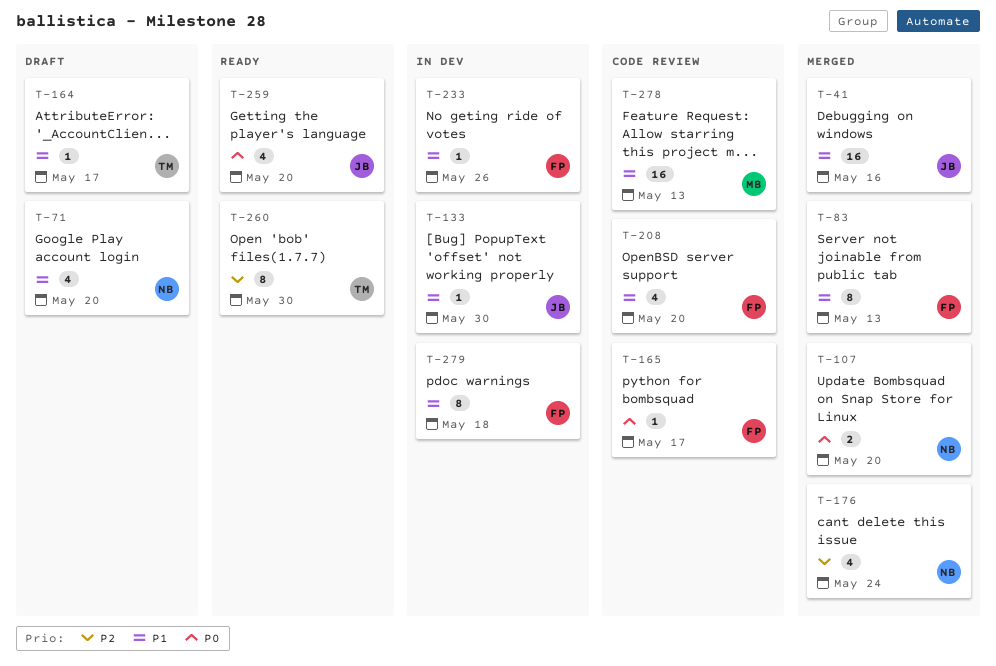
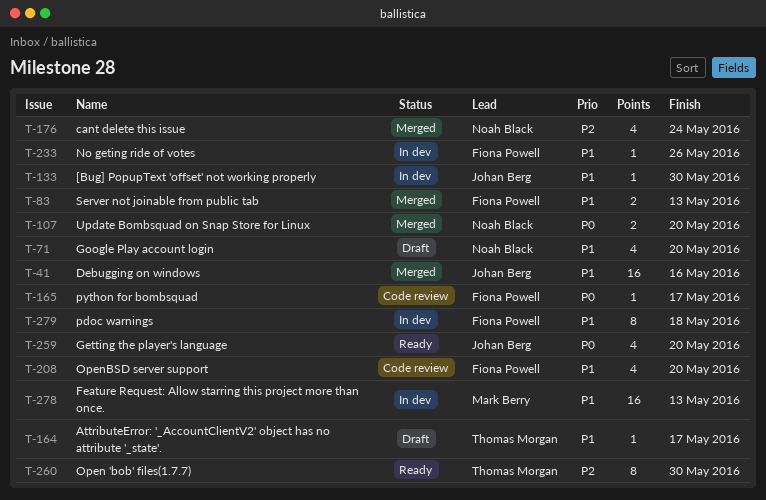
T-83, estimate: 8 -> 2
T-278, status: Code review -> In dev

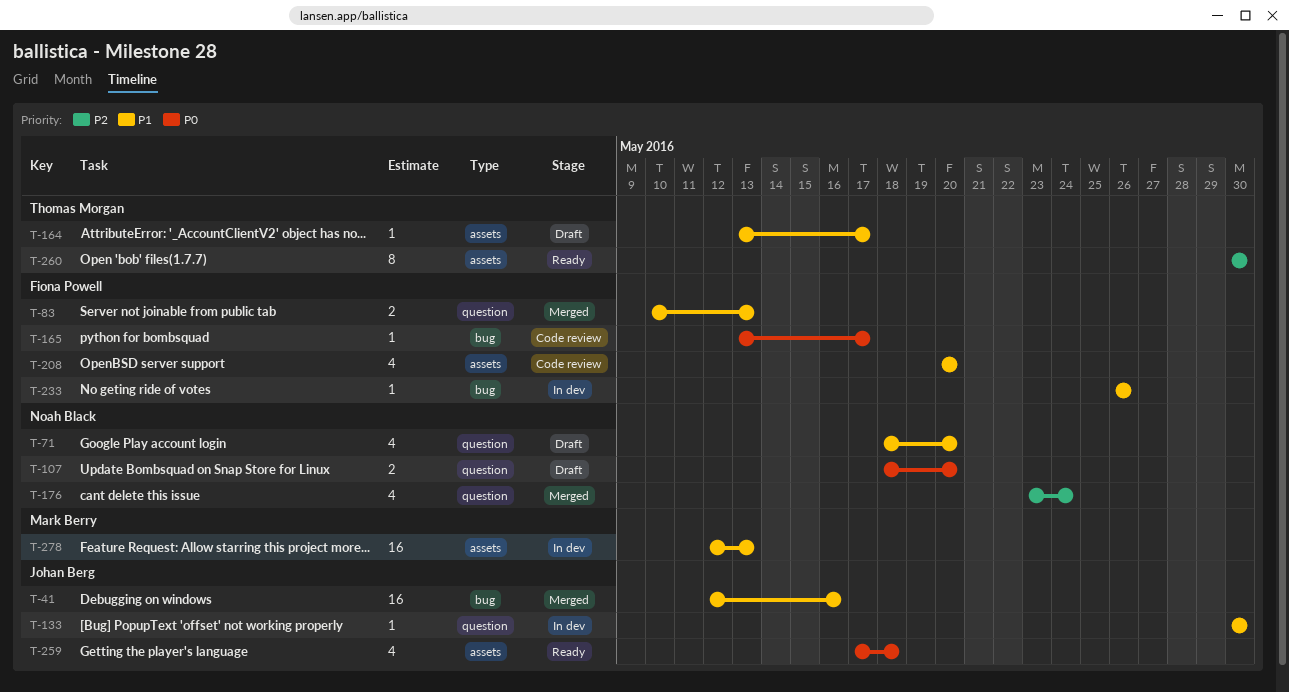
T-107, status: Merged -> Draft
T-259, due: May 20 -> May 18
T-279: present -> none

